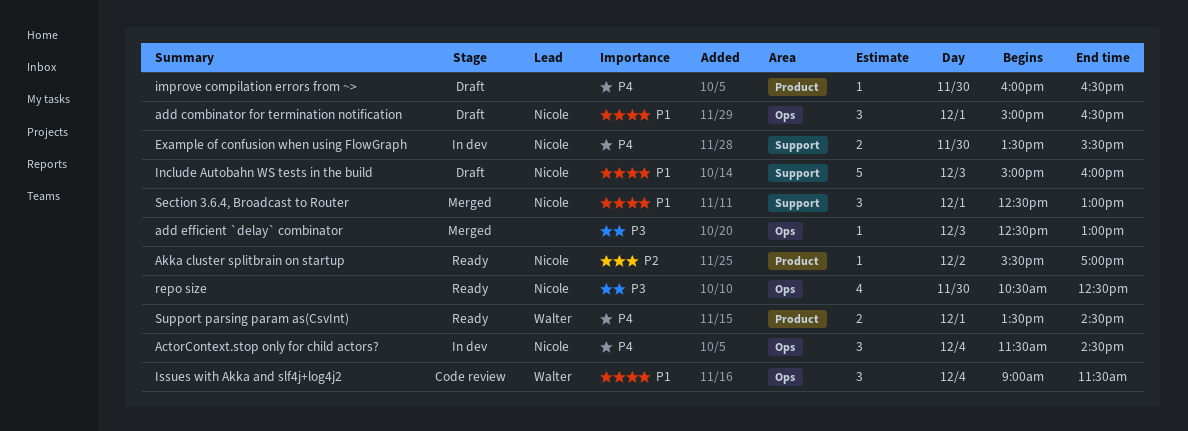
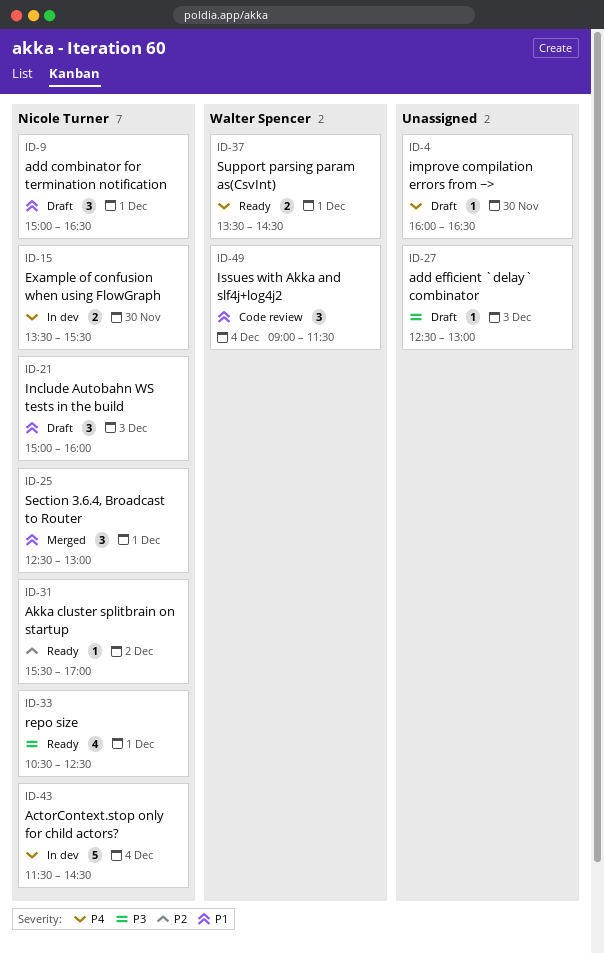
ActorContext.stop only for child actors?, estimate: 3 -> 5
add efficient `delay` combinator, status: Merged -> Draft
Include Autobahn WS tests in the build, estimate: 5 -> 3
repo size, day: Nov 30 -> Dec 1

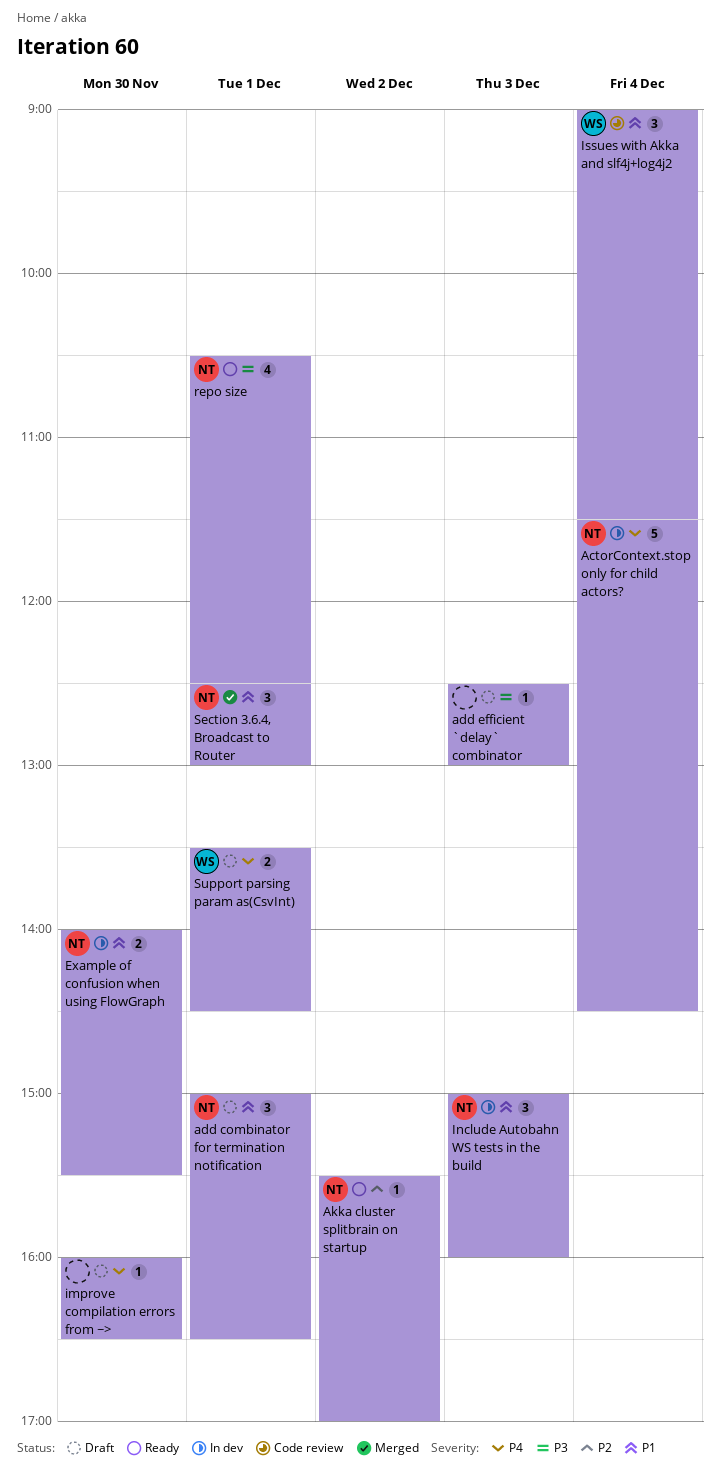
Example of confusion when using FlowGraph, priority: P4 -> P1
Example of confusion when using FlowGraph, begins: 13:30 -> 14:00
Include Autobahn WS tests in the build, status: Draft -> In dev
Support parsing param as(CsvInt), status: Ready -> Draft

